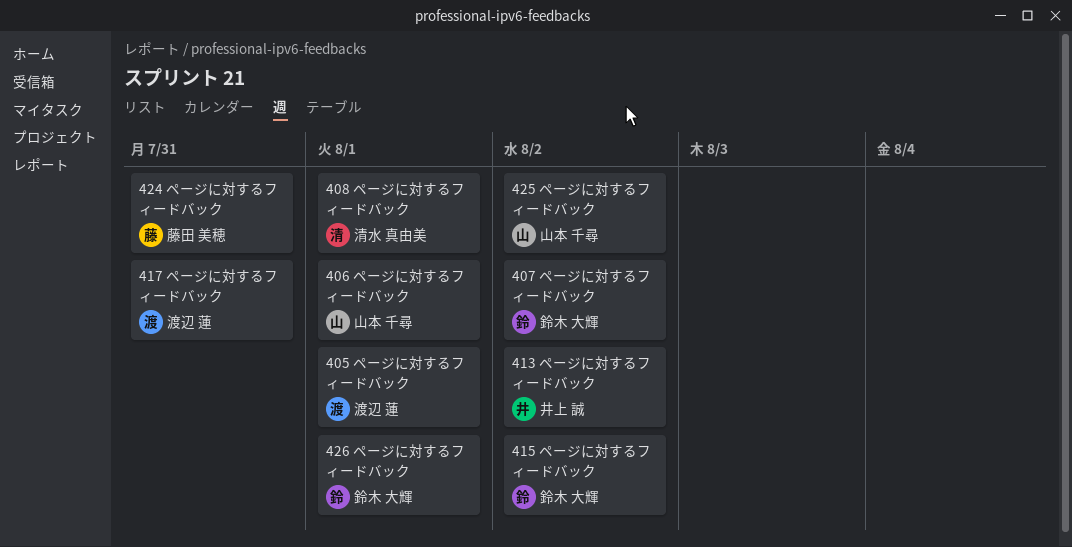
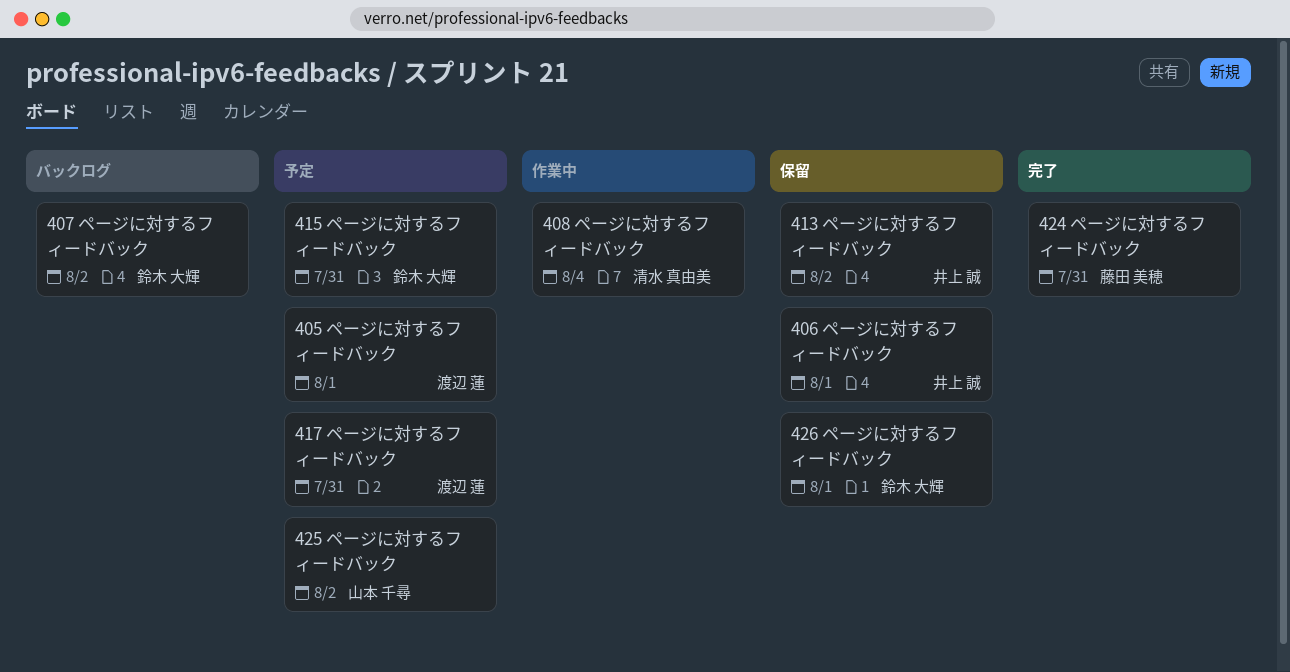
406 ページに対するフィードバック, owner: 山本 千尋 -> 井上 誠
408 ページに対するフィードバック, due: Aug 1 -> Aug 4
415 ページに対するフィードバック, due: Aug 2 -> Jul 31

